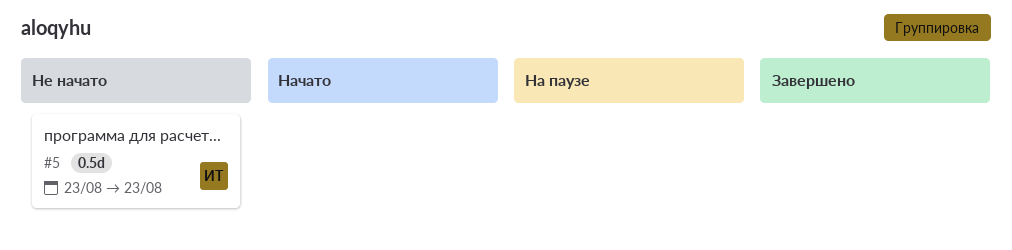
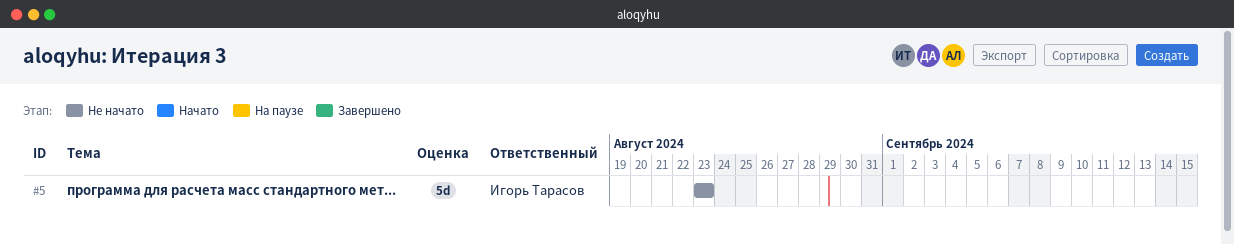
#5, estimate: 0.5d -> 5d

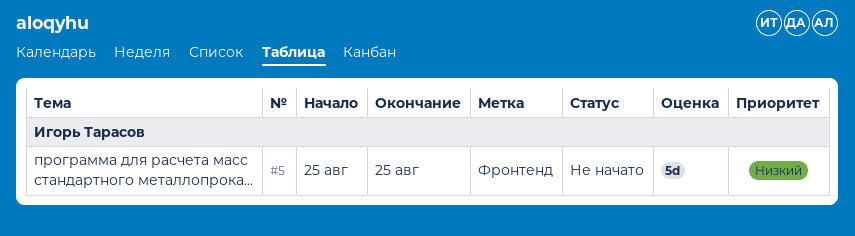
#5, start: Aug 23 -> Aug 25
#5, due: Aug 23 -> Aug 25

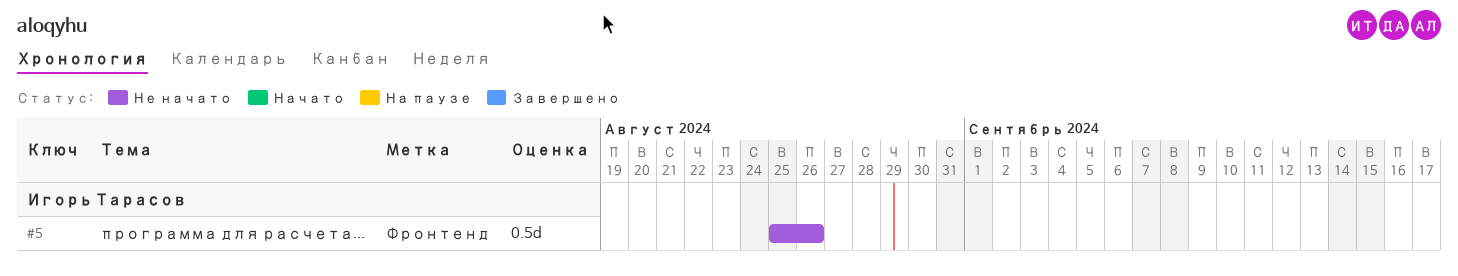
#5, estimate: 5d -> 0.5d
#5, due: Aug 25 -> Aug 26

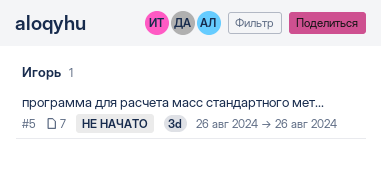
#5, estimate: 0.5d -> 3d
#5, start: Aug 25 -> Aug 26

